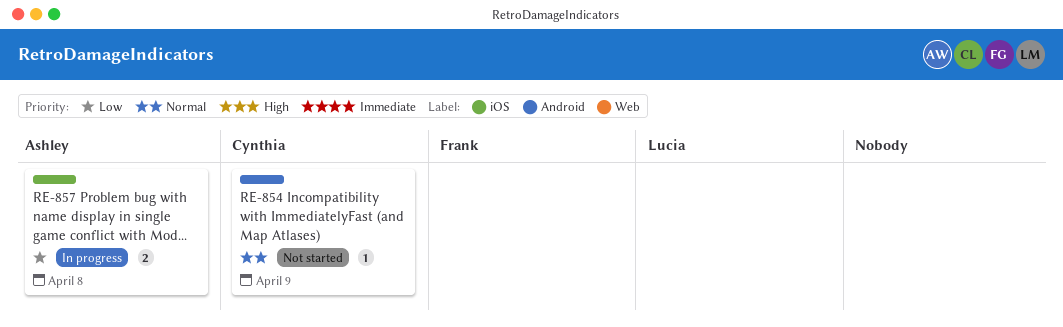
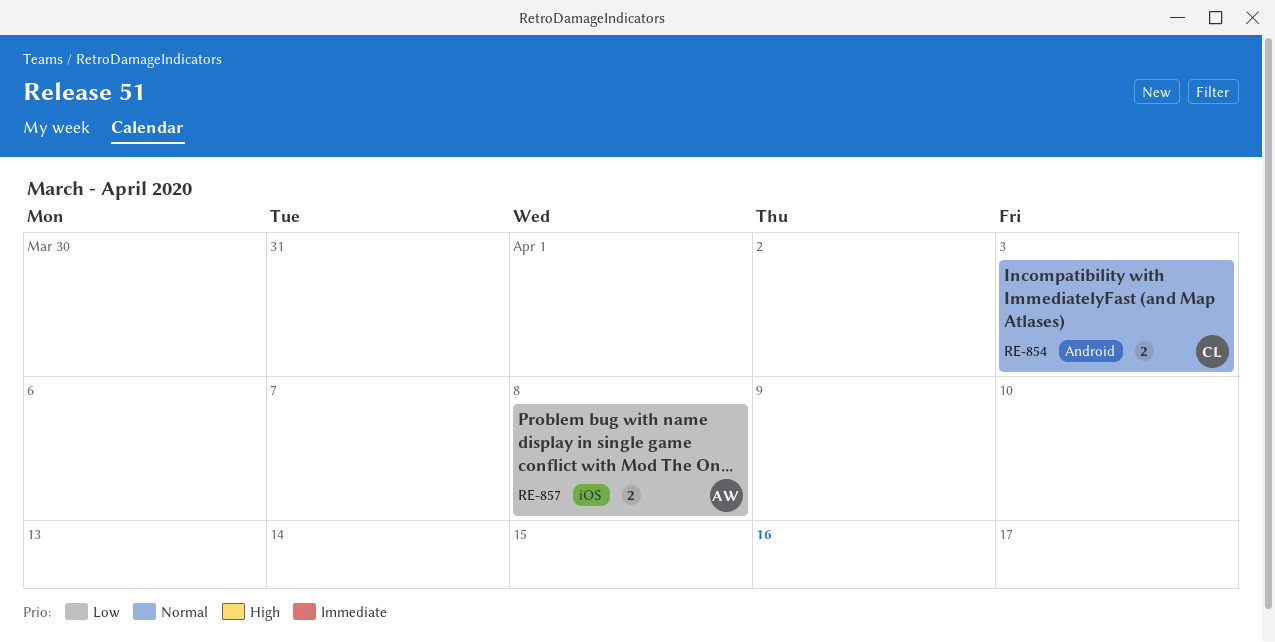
RE-854, estimate: 1 -> 2
RE-854, due: Apr 9 -> Apr 3

